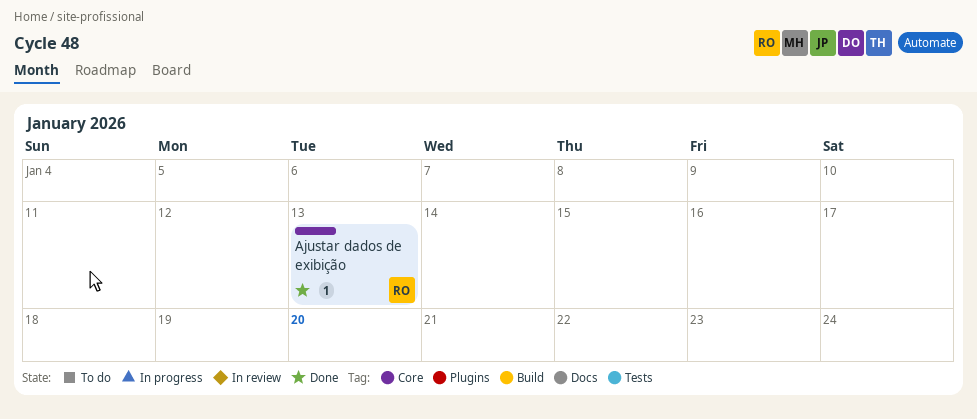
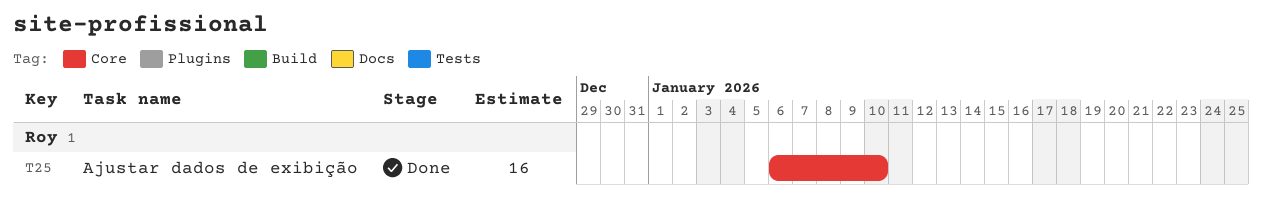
Ajustar dados de exibição, estimate: 1 -> 16
Ajustar dados de exibição, due: Jan 13 -> Jan 10

